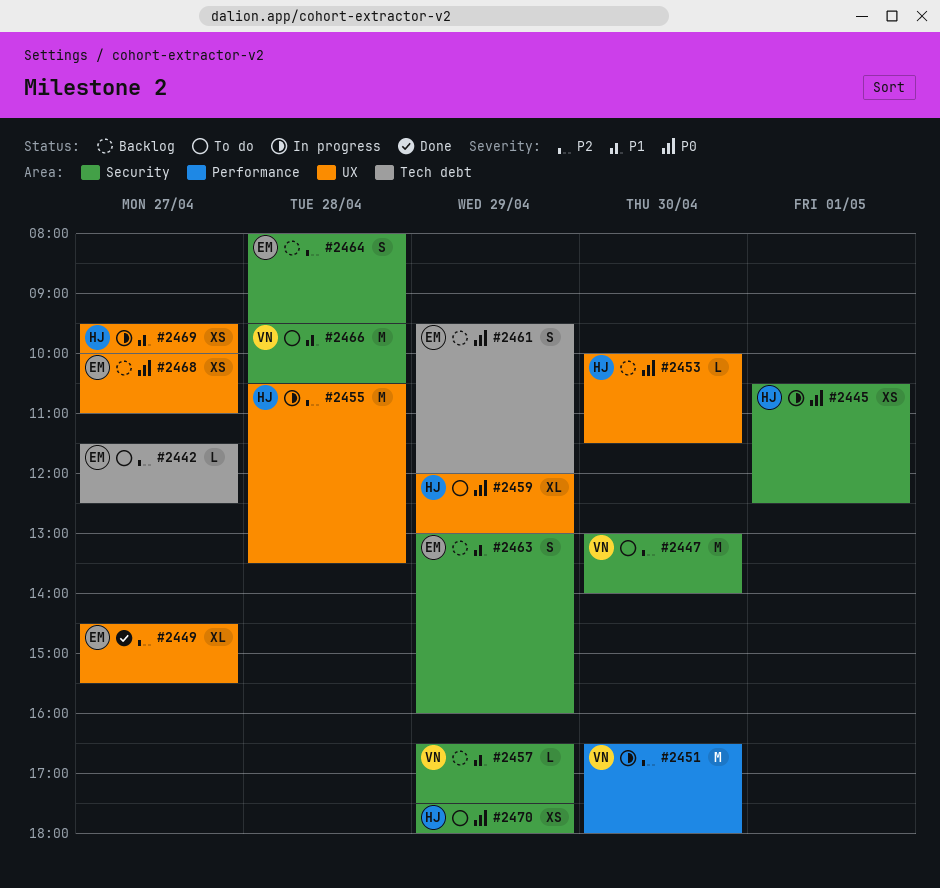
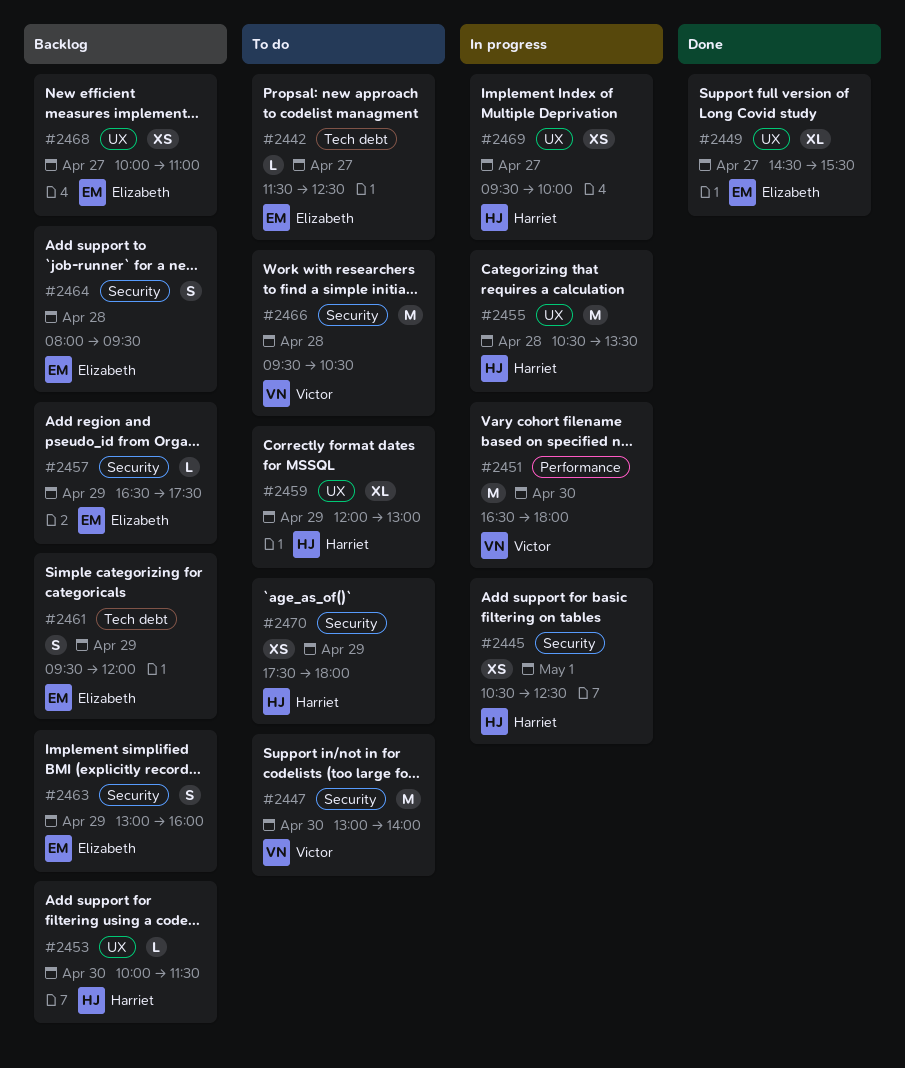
#2457, owner: Victor -> Elizabeth

